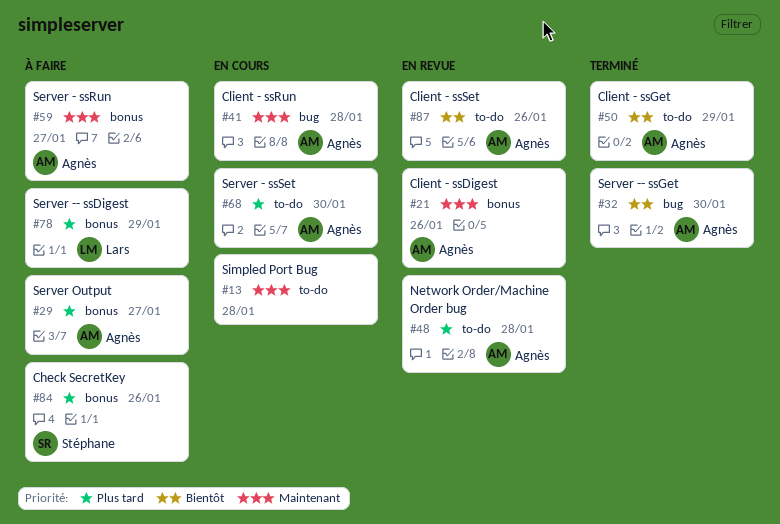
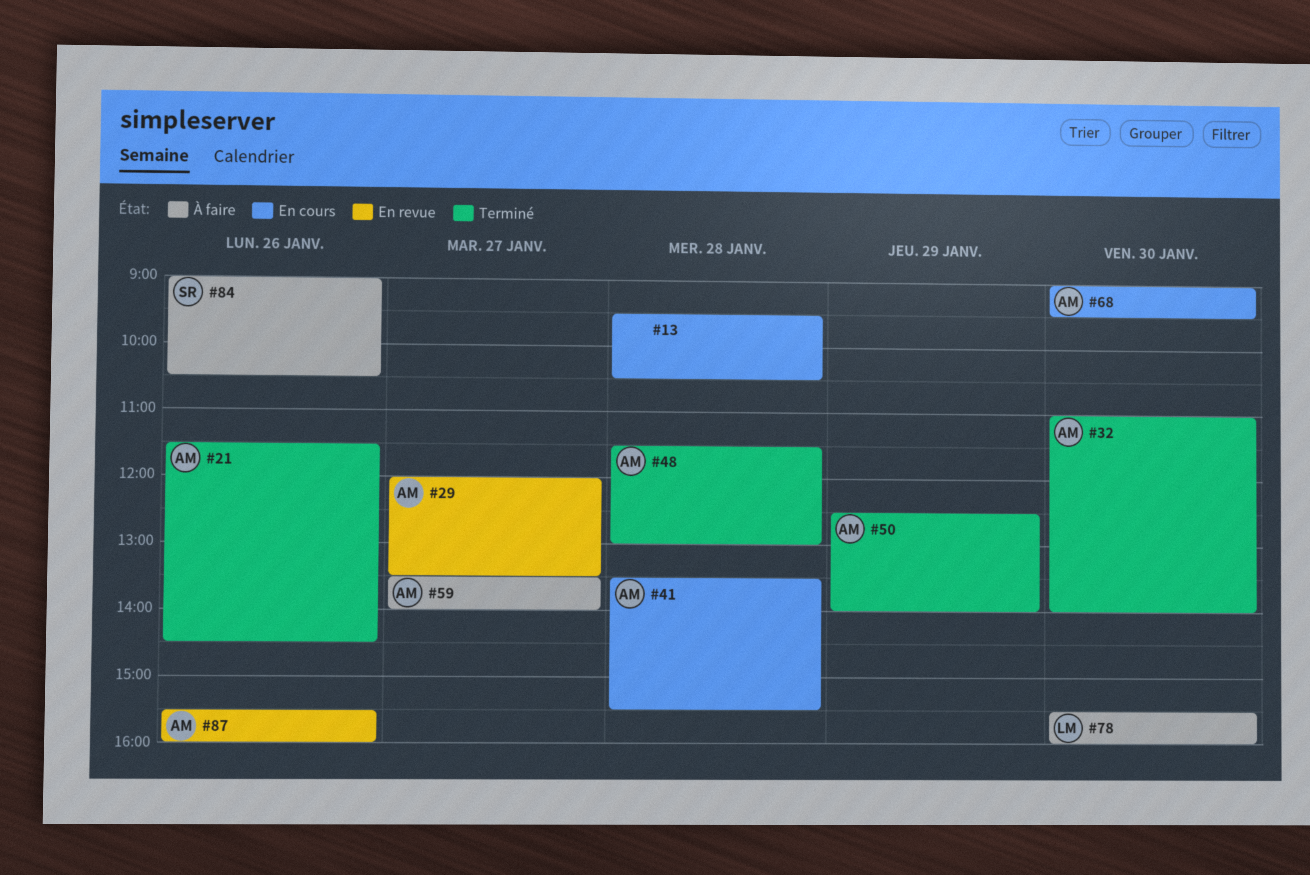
#21, status: En revue -> Terminé
#29, status: À faire -> En revue
#48, status: En revue -> Terminé
#78, day: Jan 29 -> Jan 30

